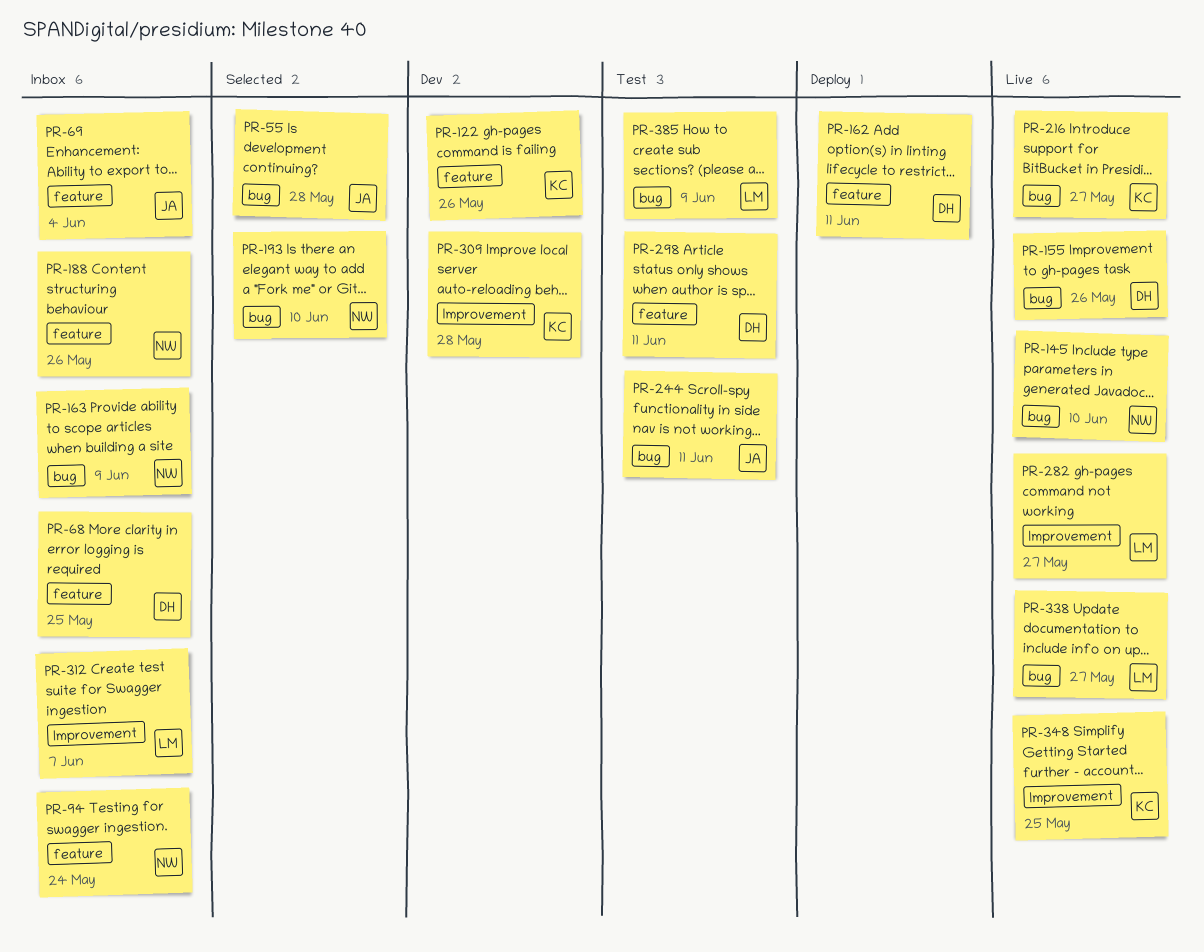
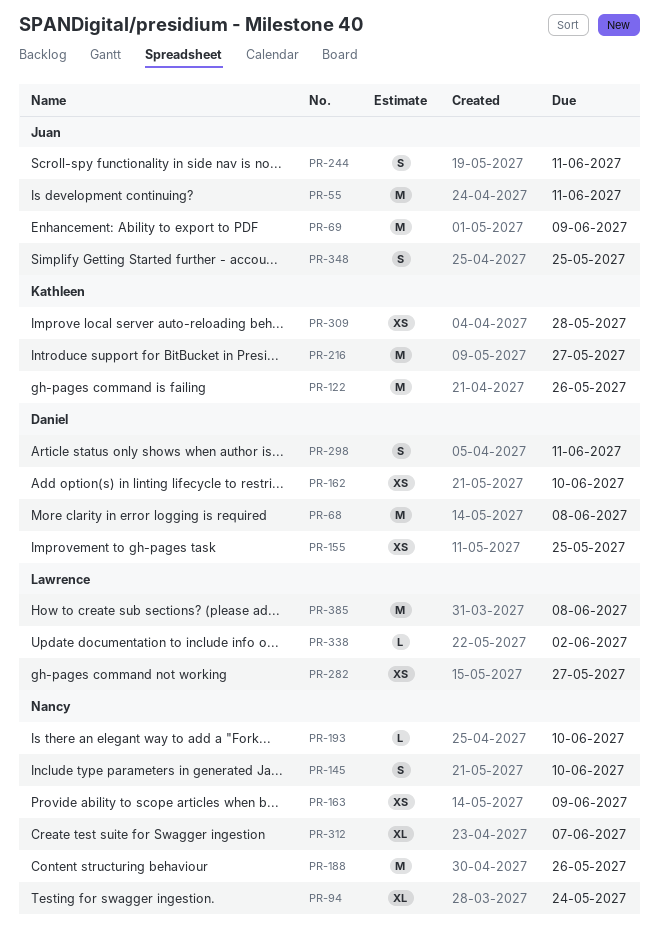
PR-55, due: May 28 -> Jun 11
PR-68, due: May 25 -> Jun 8
PR-69, due: Jun 4 -> Jun 9
PR-155, due: May 26 -> May 25
PR-162, due: Jun 11 -> Jun 10
PR-312, owner: Lawrence -> Nancy
PR-338, due: May 27 -> Jun 2
PR-348, owner: Kathleen -> Juan
PR-385, due: Jun 9 -> Jun 8

